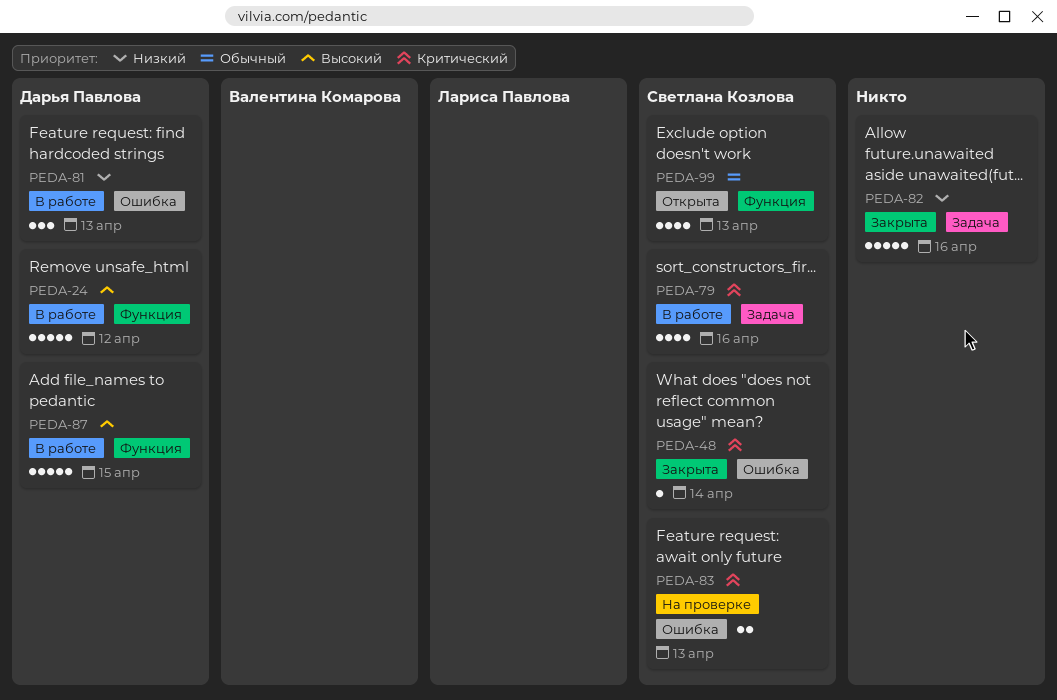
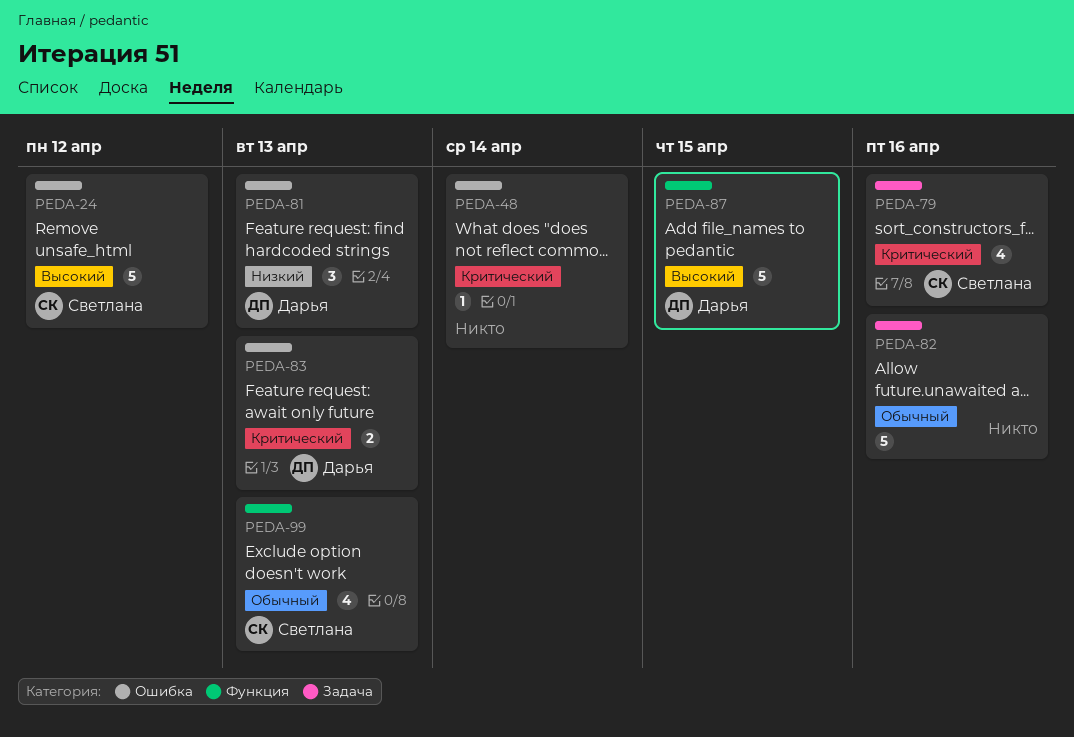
PEDA-24, owner: Дарья Павлова -> Светлана Козлова
PEDA-24, label: Функция -> Ошибка
PEDA-48, owner: Светлана Козлова -> none
PEDA-82, priority: Низкий -> Обычный
PEDA-83, owner: Светлана Козлова -> Дарья Павлова

